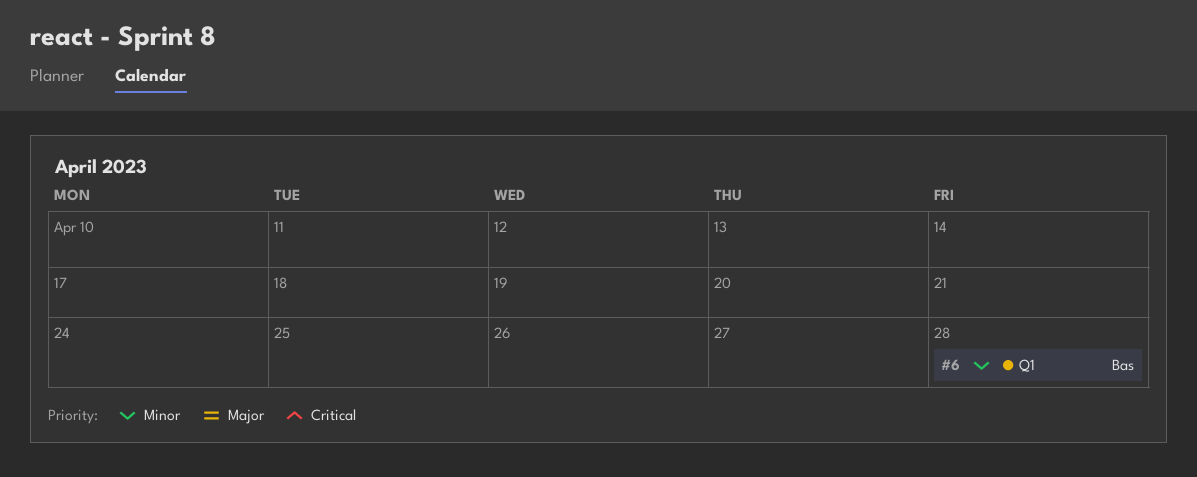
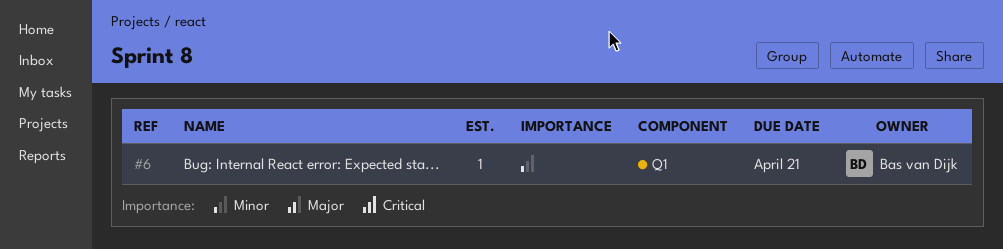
#6, due: Apr 28 -> Apr 21

